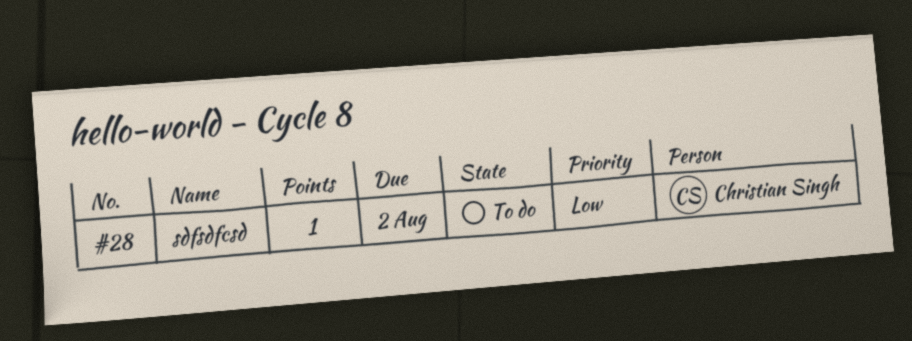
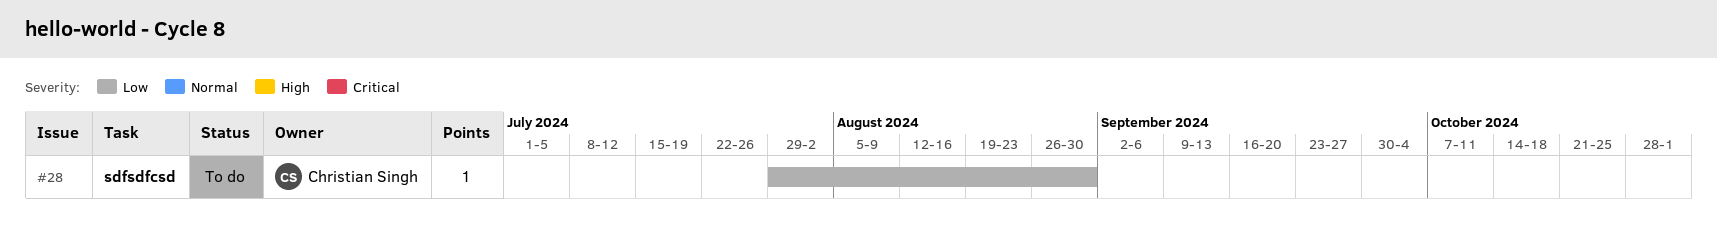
#28, due: Aug 2 -> Aug 30

